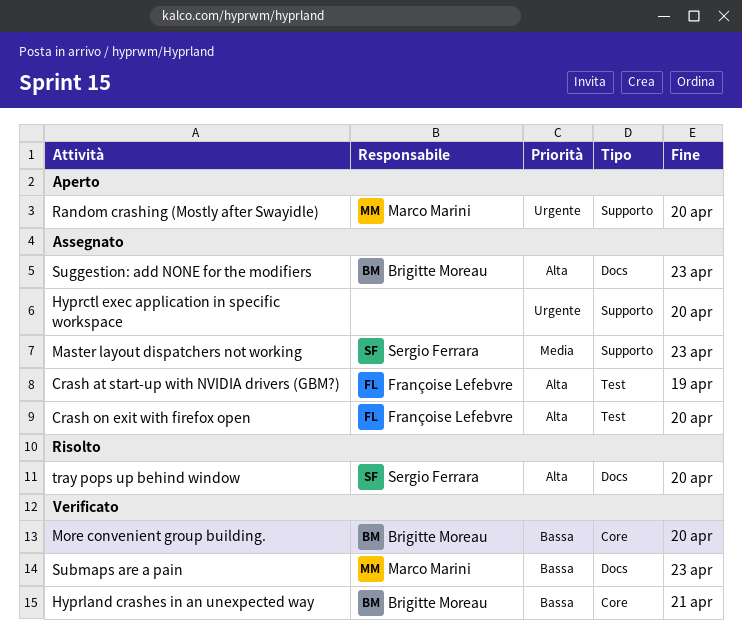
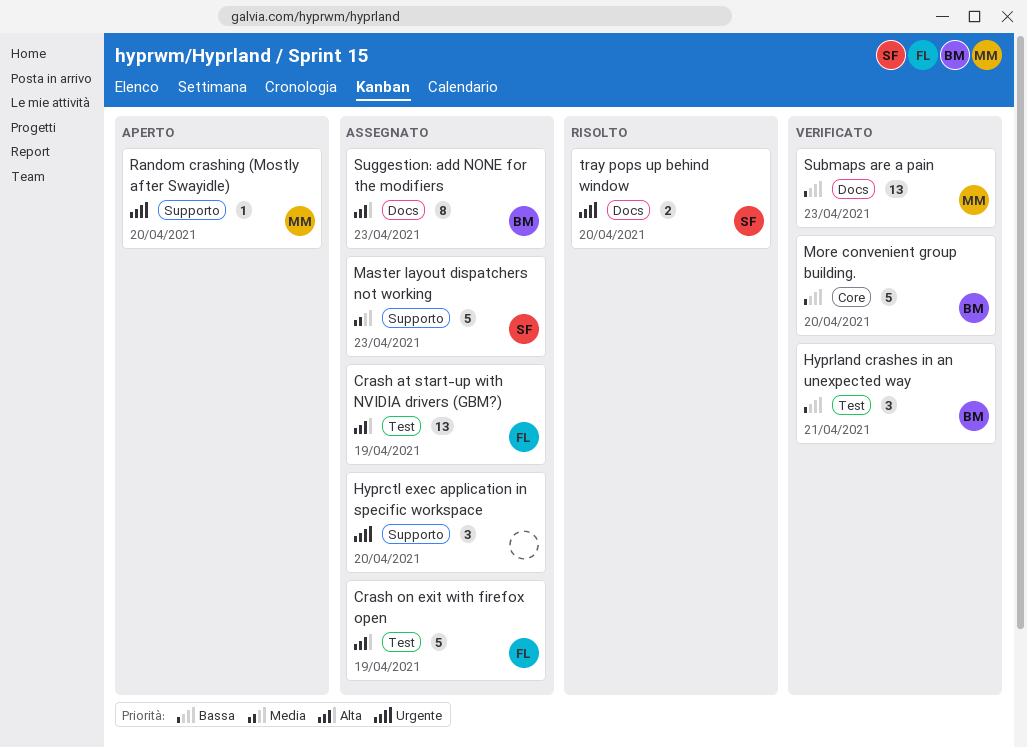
Crash on exit with firefox open, due: Apr 20 -> Apr 19
Hyprland crashes in an unexpected way, label: Core -> Test
tray pops up behind window, priority: Alta -> Urgente

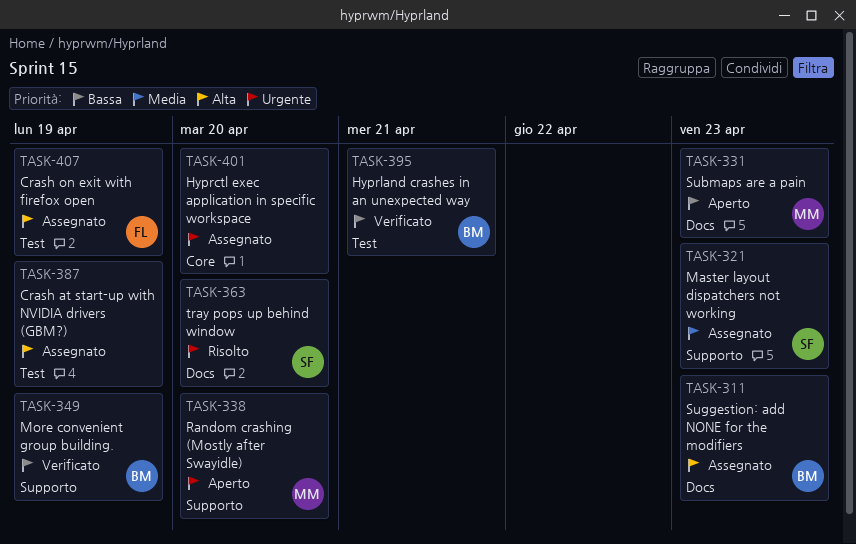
Crash at start-up with NVIDIA drivers (GBM?), owner: FL -> none
Hyprctl exec application in specific workspace, label: Supporto -> Core
More convenient group building., label: Core -> Supporto
More convenient group building., due: Apr 20 -> Apr 19
Submaps are a pain, status: Verificato -> Aperto

